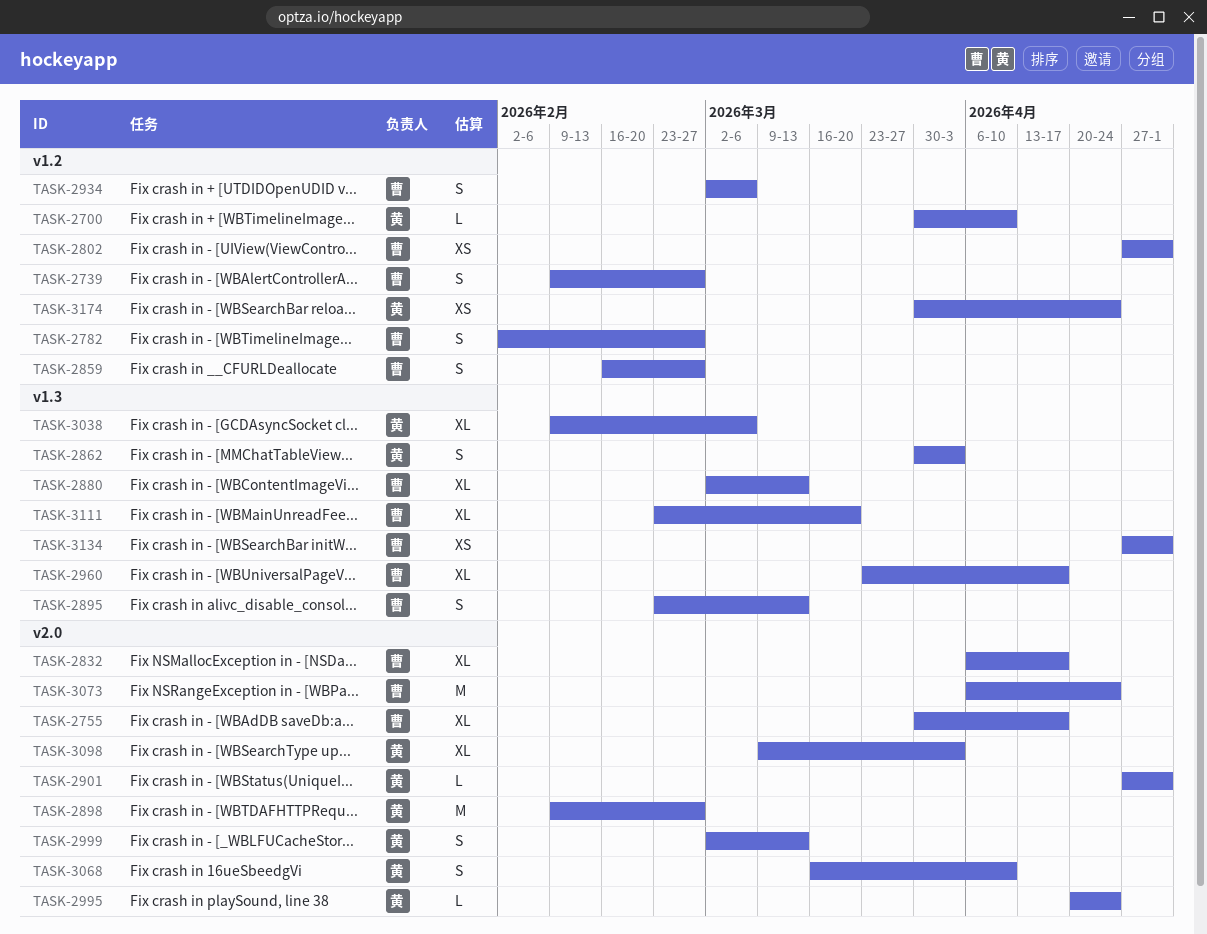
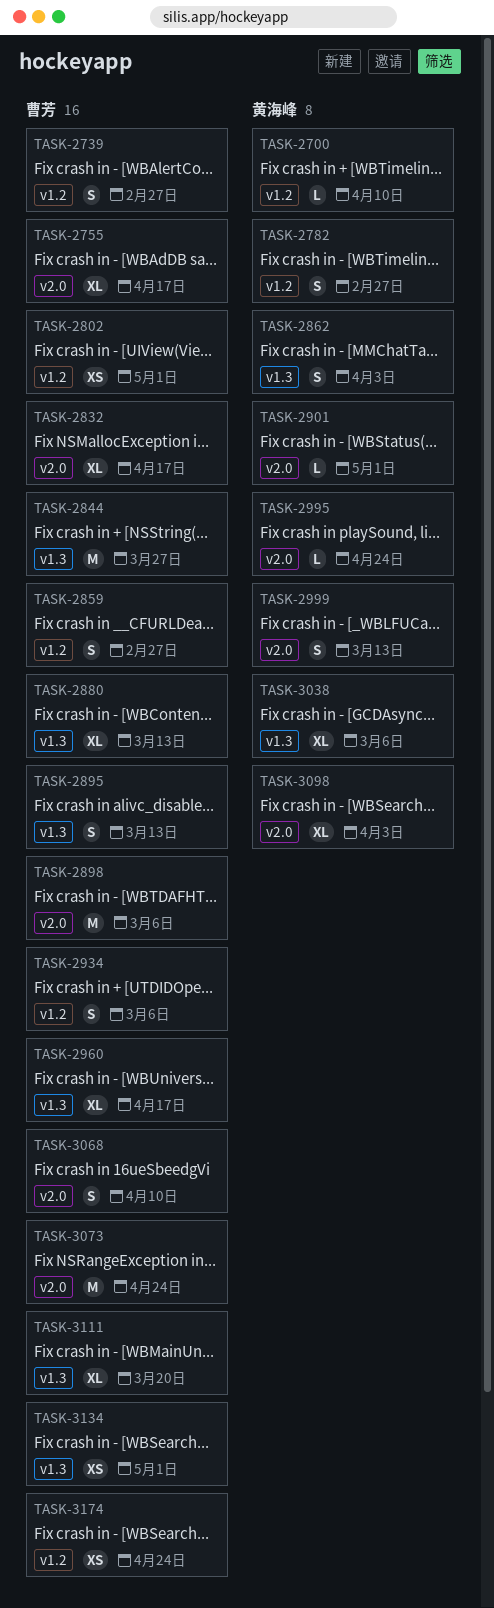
TASK-2782, owner: 曹芳 -> 黄海峰
TASK-2844: none -> present
TASK-2898, owner: 黄海峰 -> 曹芳
TASK-2898, due: Feb 27 -> Mar 6
TASK-3068, owner: 黄海峰 -> 曹芳
TASK-3174, owner: 黄海峰 -> 曹芳

